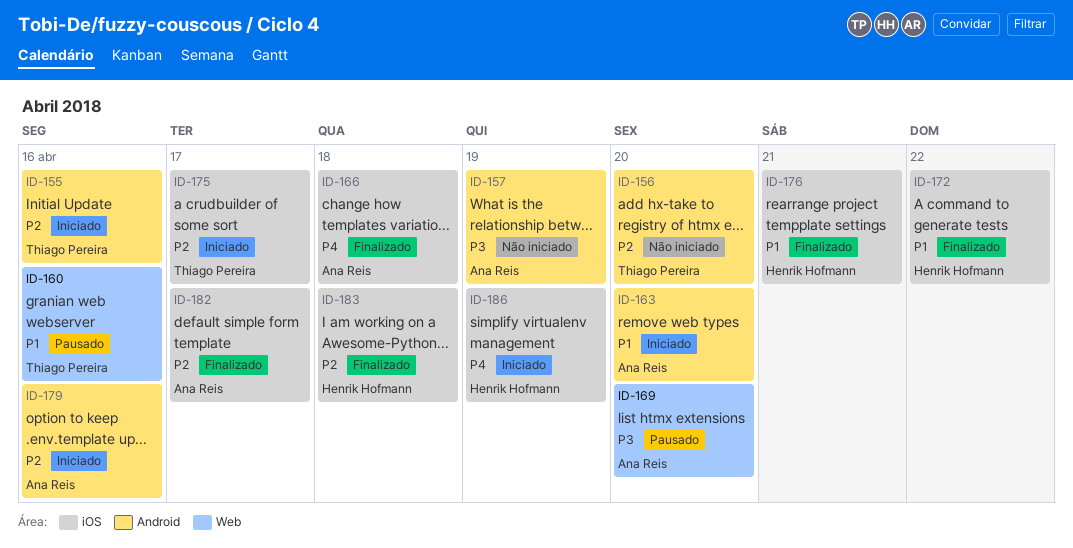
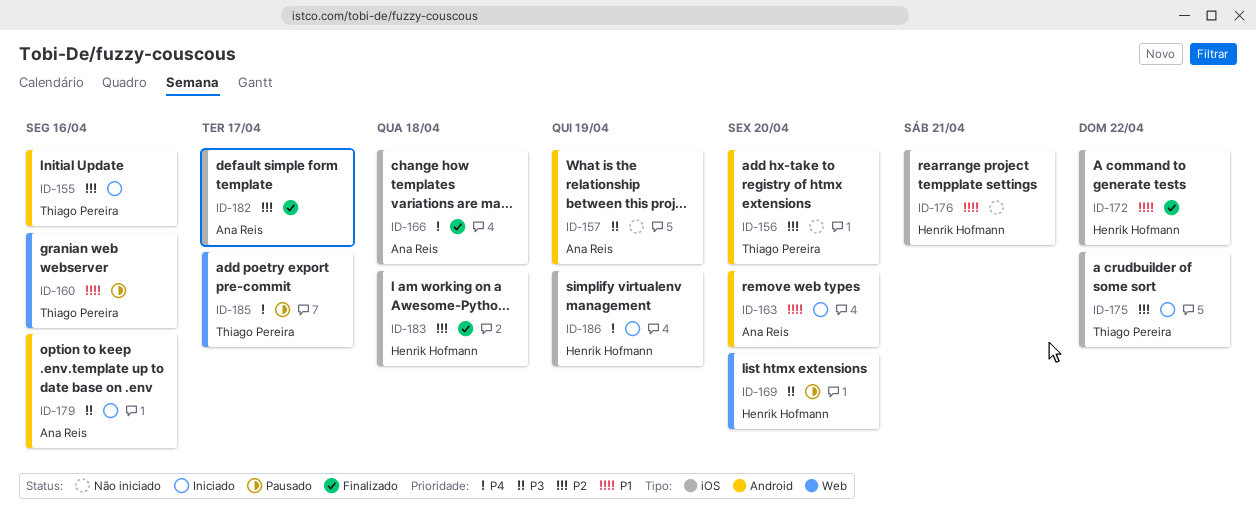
ID-169, owner: Ana Reis -> Henrik Hofmann
ID-175, due: Apr 17 -> Apr 22
ID-176, status: Finalizado -> Não iniciado
ID-179, priority: P2 -> P3
ID-185: none -> present

